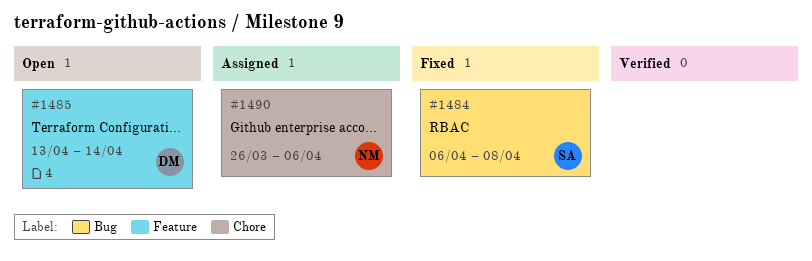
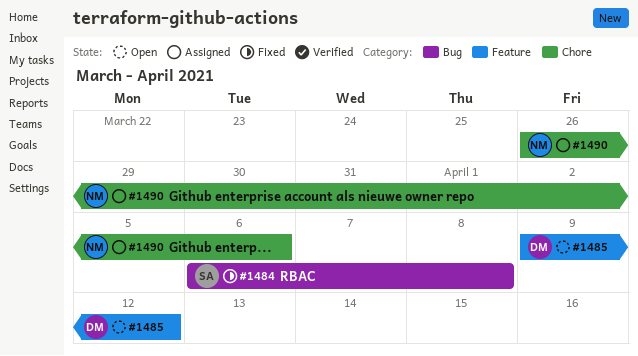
#1485, start: Apr 13 -> Apr 9
#1485, due: Apr 14 -> Apr 12

